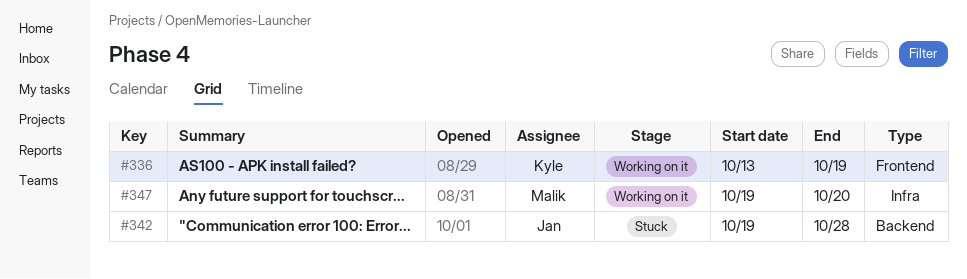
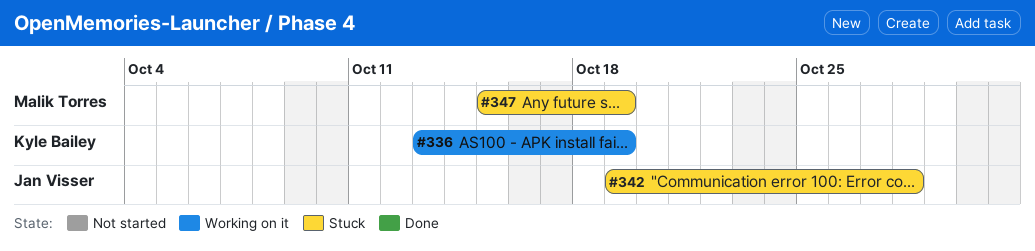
#347, status: Working on it -> Stuck
#347, start: Oct 19 -> Oct 15
#347, due: Oct 20 -> Oct 19

